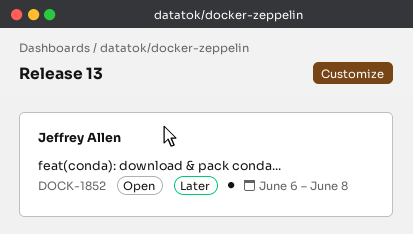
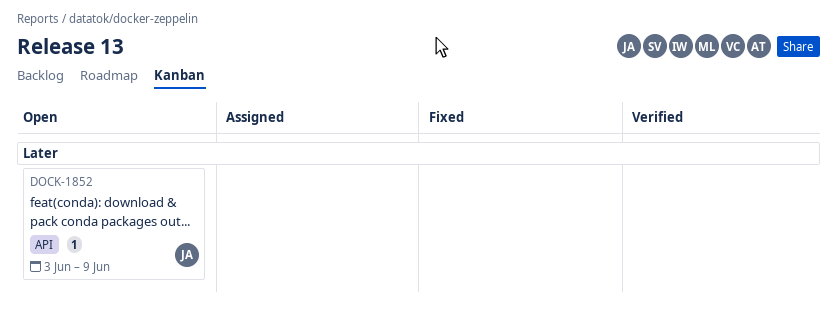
DOCK-1852, start: Jun 6 -> Jun 3
DOCK-1852, due: Jun 8 -> Jun 9

